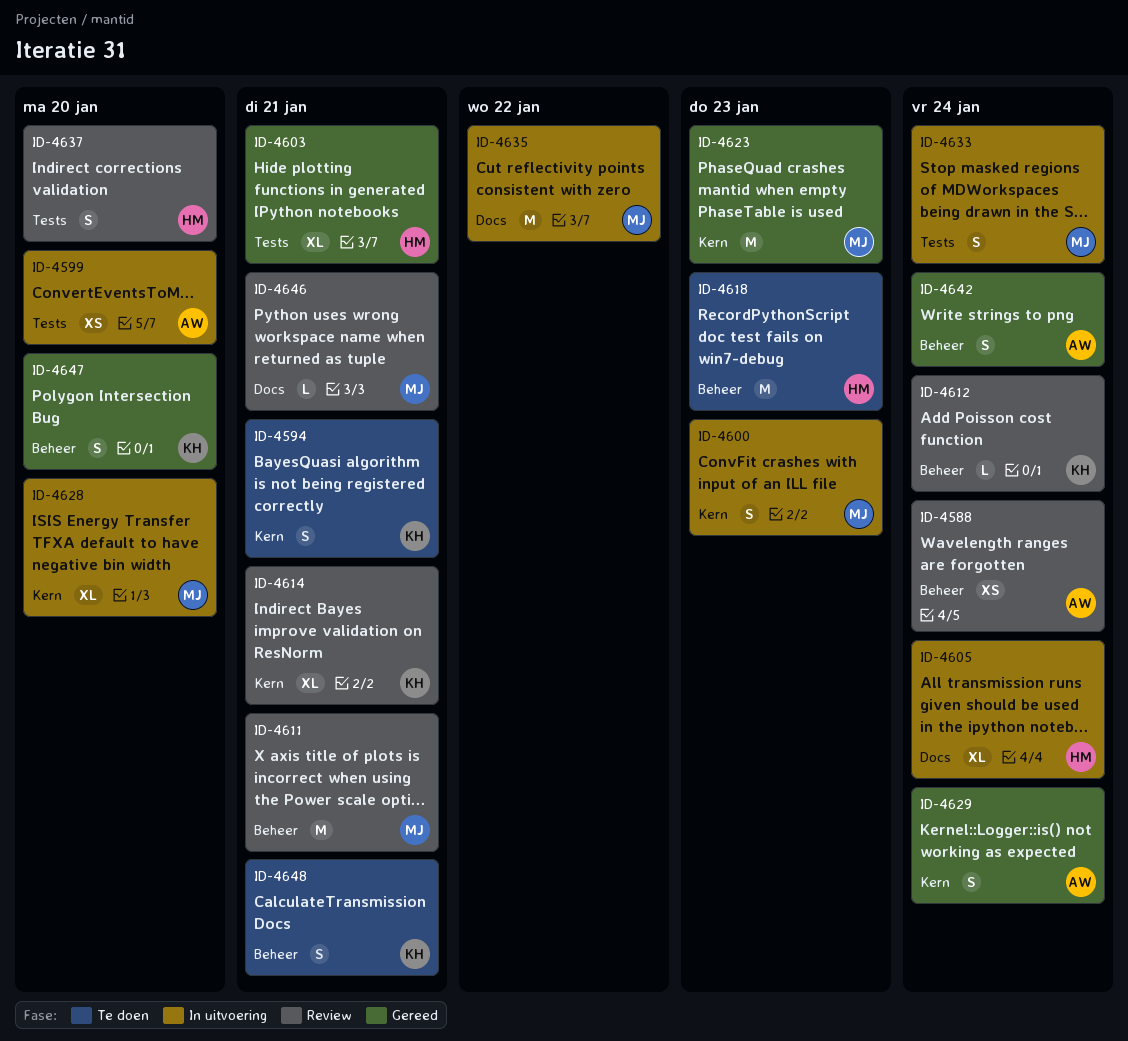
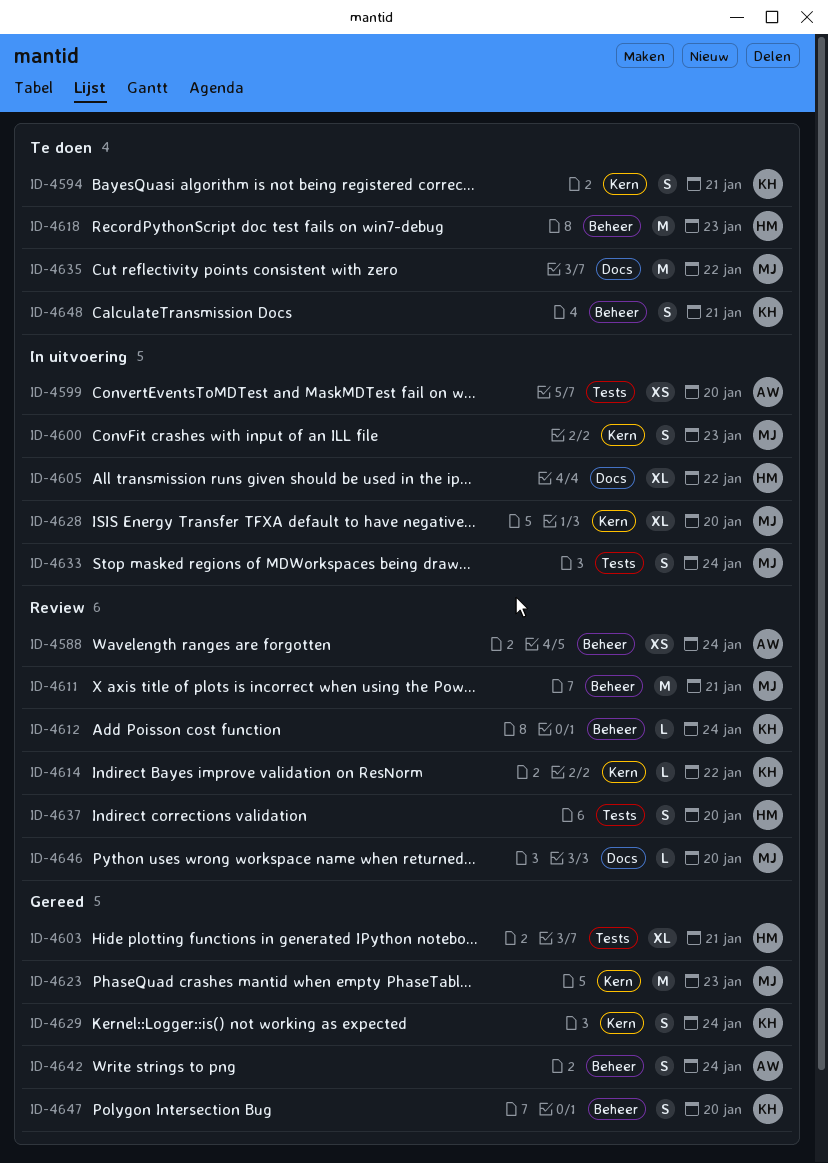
ID-4605, due: Jan 24 -> Jan 22
ID-4614, estimate: XL -> L
ID-4614, due: Jan 21 -> Jan 22
ID-4629, owner: AW -> KH
ID-4635, status: In uitvoering -> Te doen
ID-4646, due: Jan 21 -> Jan 20

